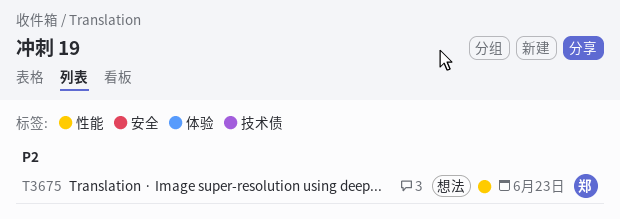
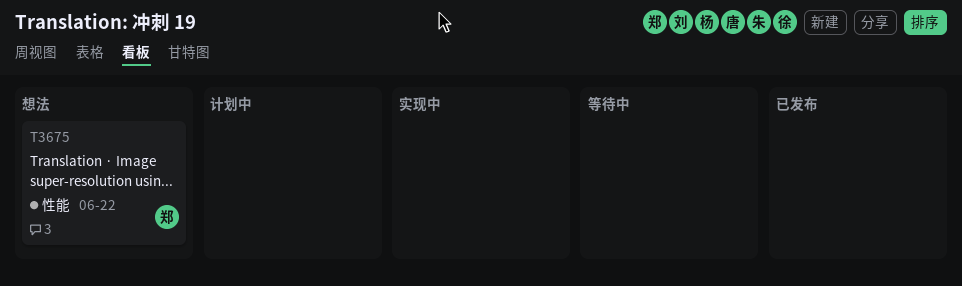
T3675, due: Jun 23 -> Jun 22

